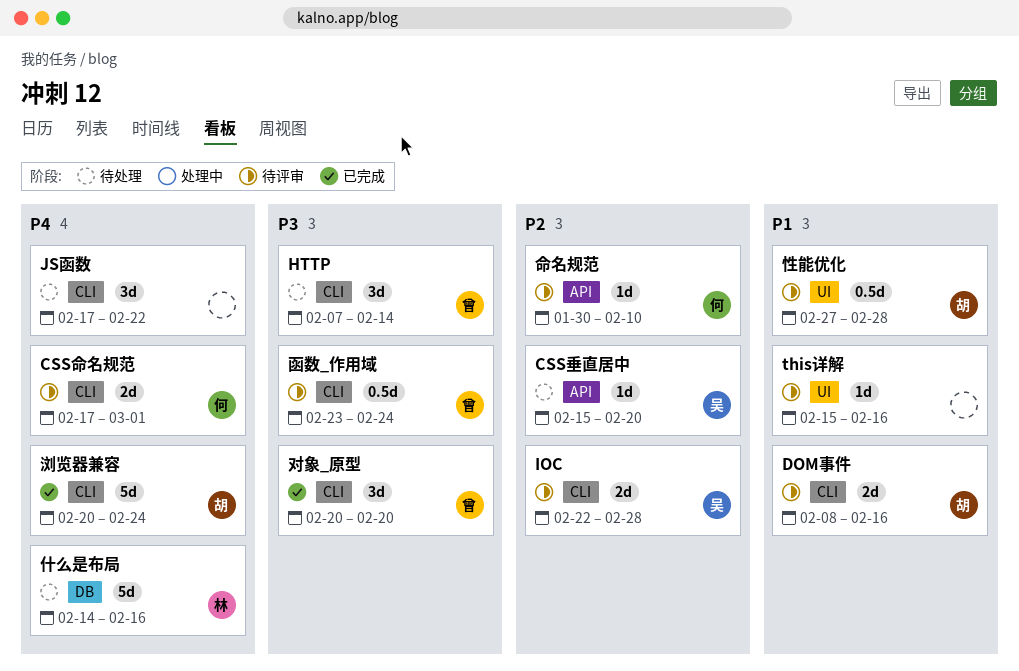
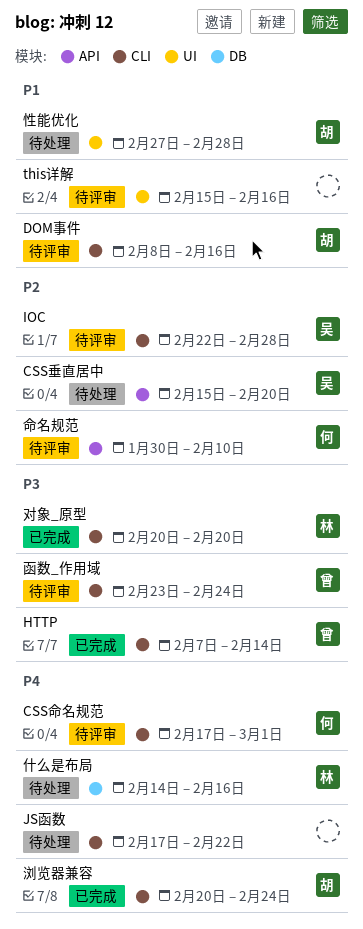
HTTP, status: 待处理 -> 已完成
对象_原型, owner: 曾 -> 林
性能优化, status: 待评审 -> 待处理

